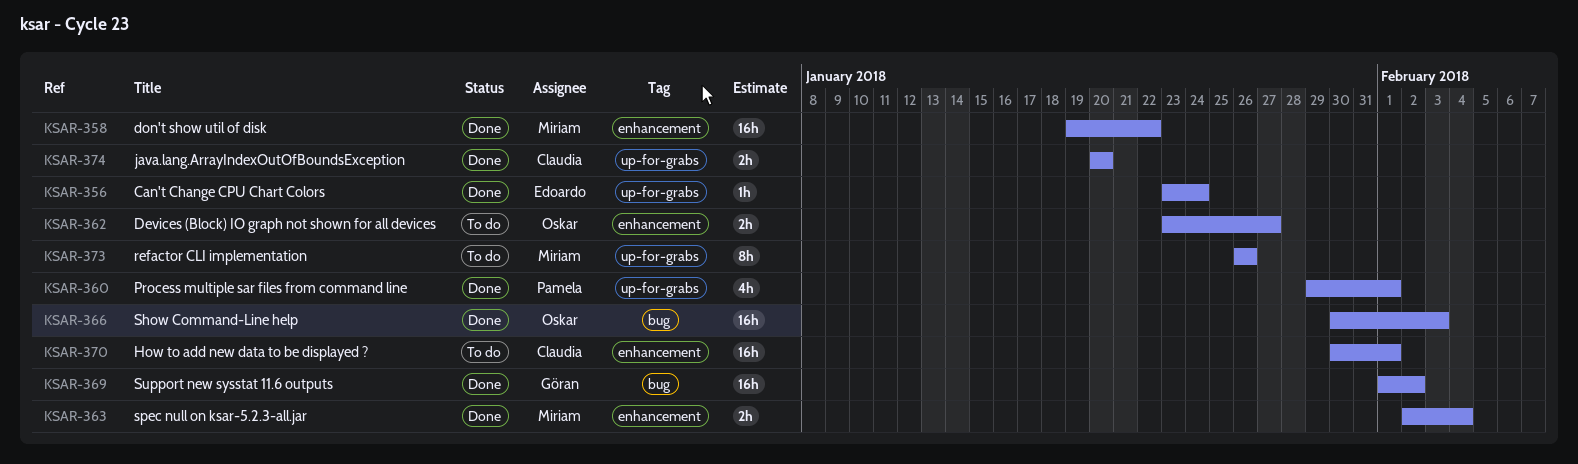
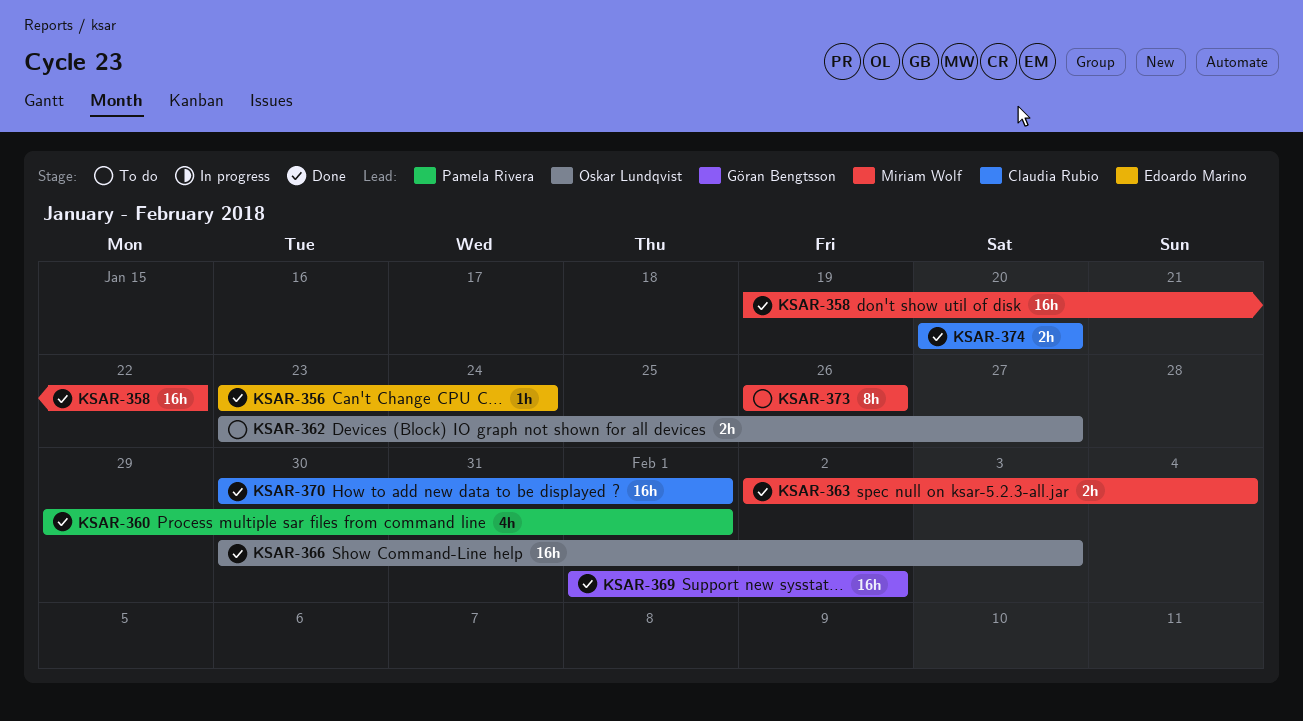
KSAR-370, status: To do -> Done

